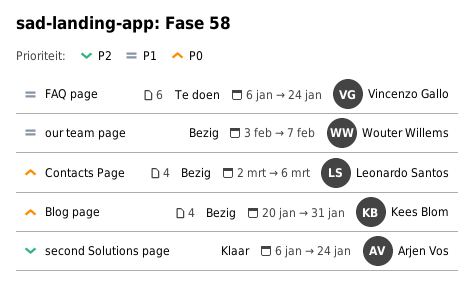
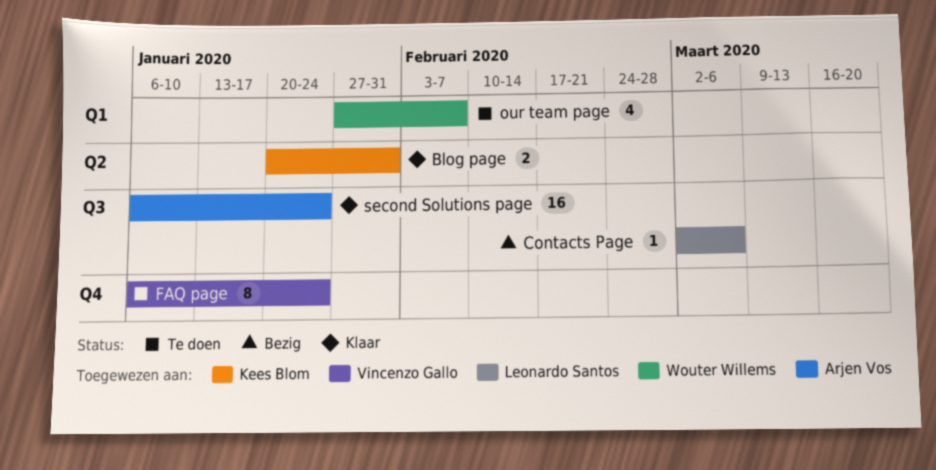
Blog page, status: Bezig -> Klaar
our team page, status: Bezig -> Te doen
our team page, start: Feb 3 -> Jan 27

